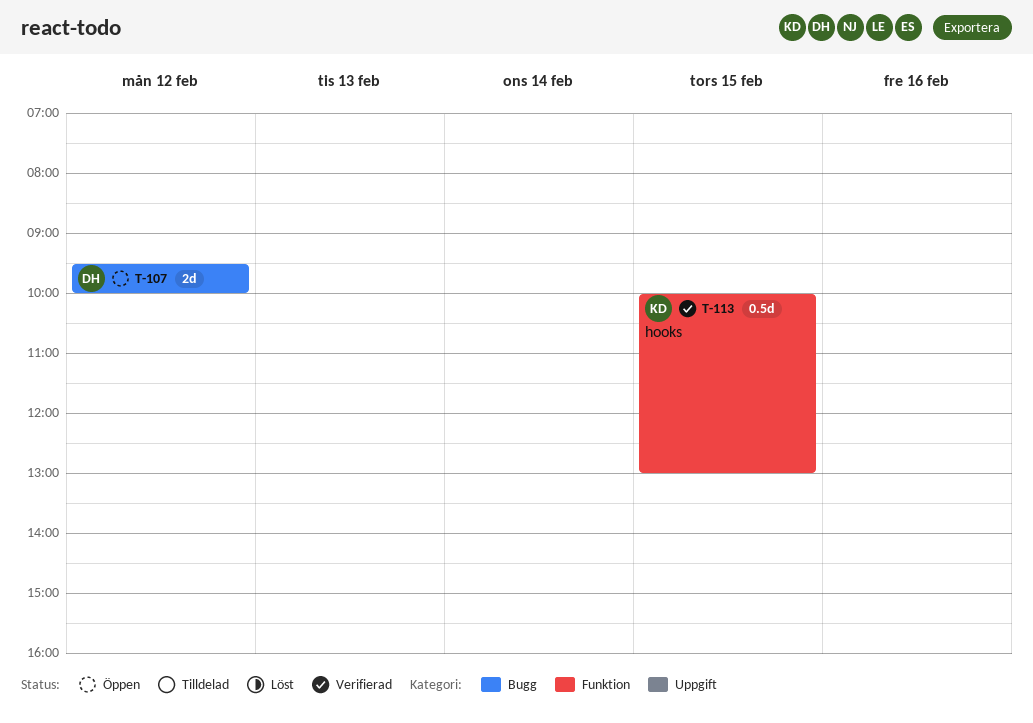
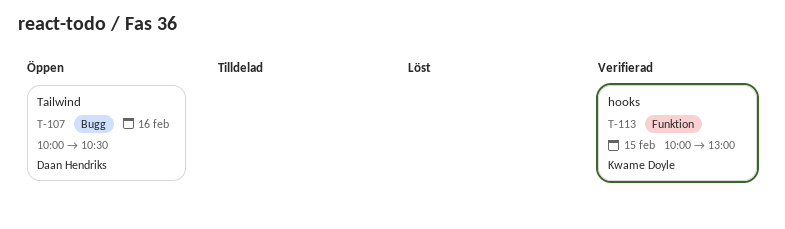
T-107, day: Feb 12 -> Feb 16
T-107, begins: 09:30 -> 10:00
T-107, ends: 10:00 -> 10:30

